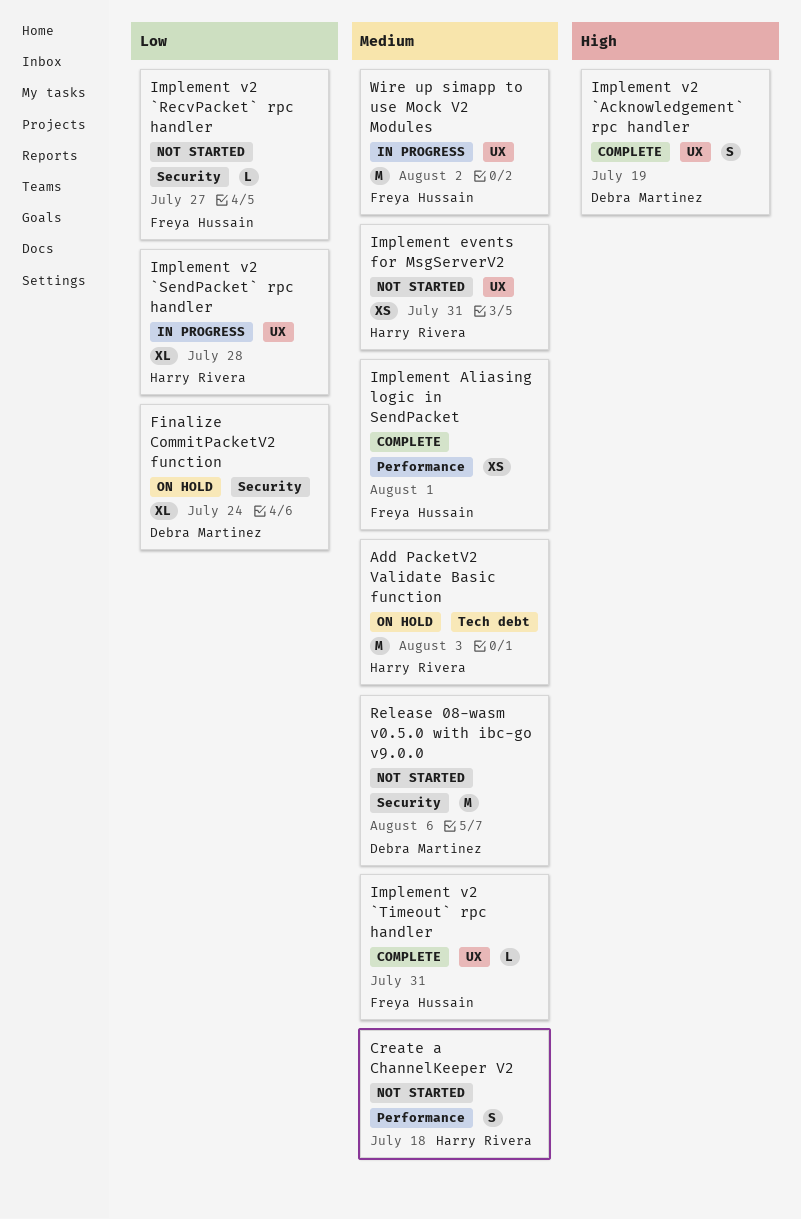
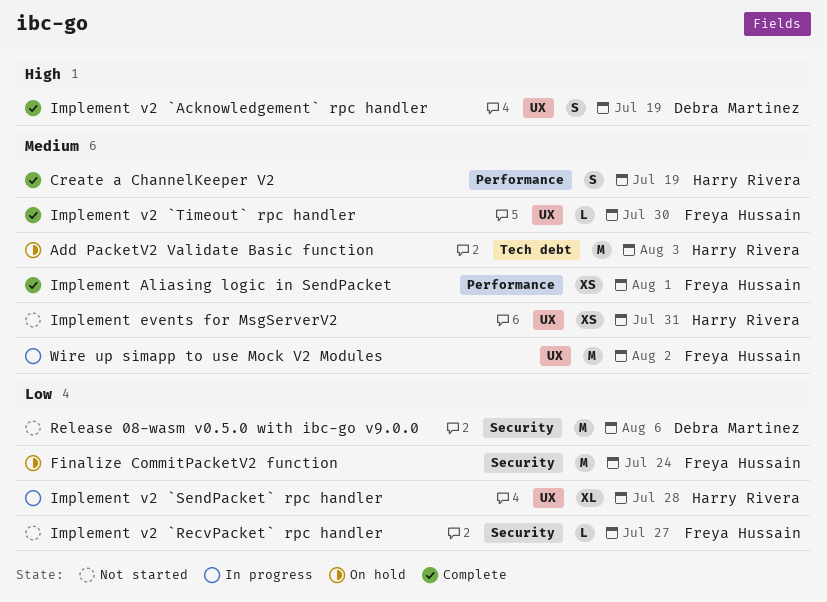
Create a ChannelKeeper V2, status: Not started -> Complete
Create a ChannelKeeper V2, due: Jul 18 -> Jul 19
Finalize CommitPacketV2 function, owner: Debra Martinez -> Freya Hussain
Finalize CommitPacketV2 function, estimate: XL -> M
Implement v2 `Timeout` rpc handler, due: Jul 31 -> Jul 30
Release 08-wasm v0.5.0 with ibc-go v9.0.0, priority: Medium -> Low

